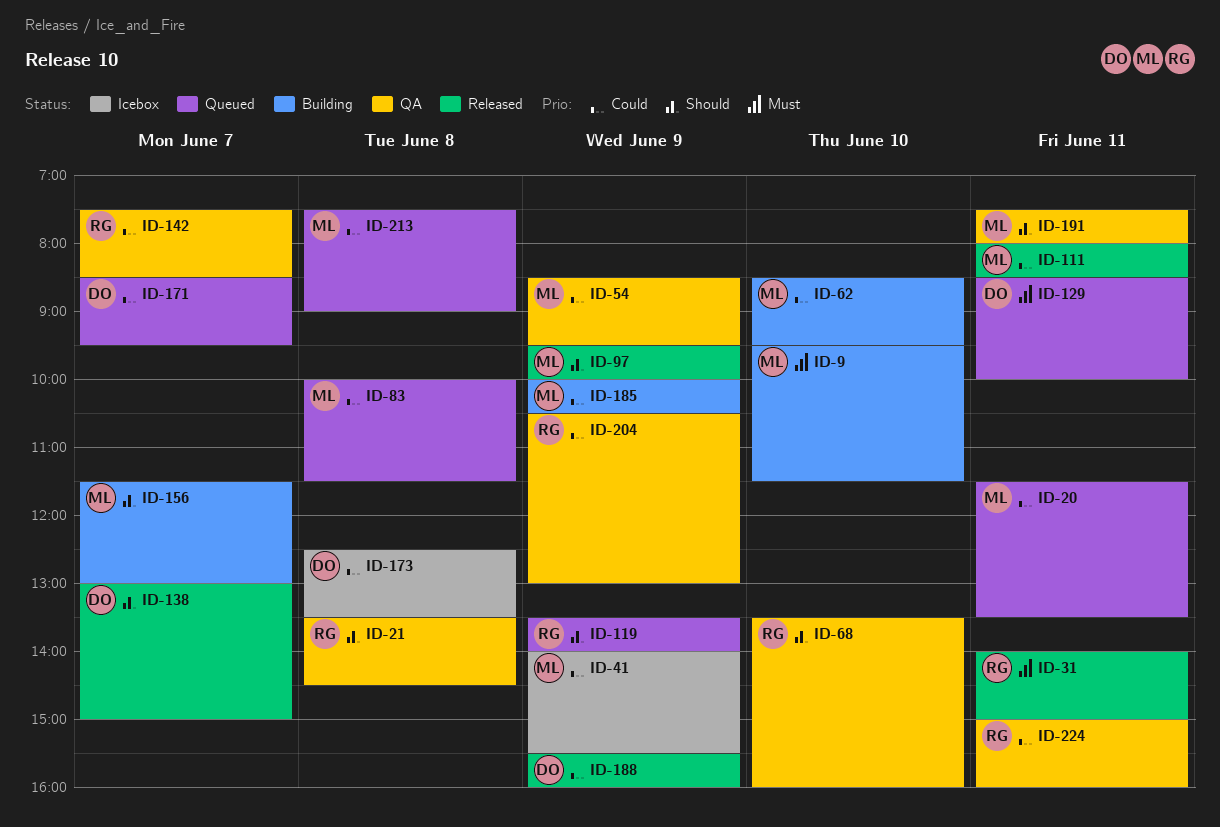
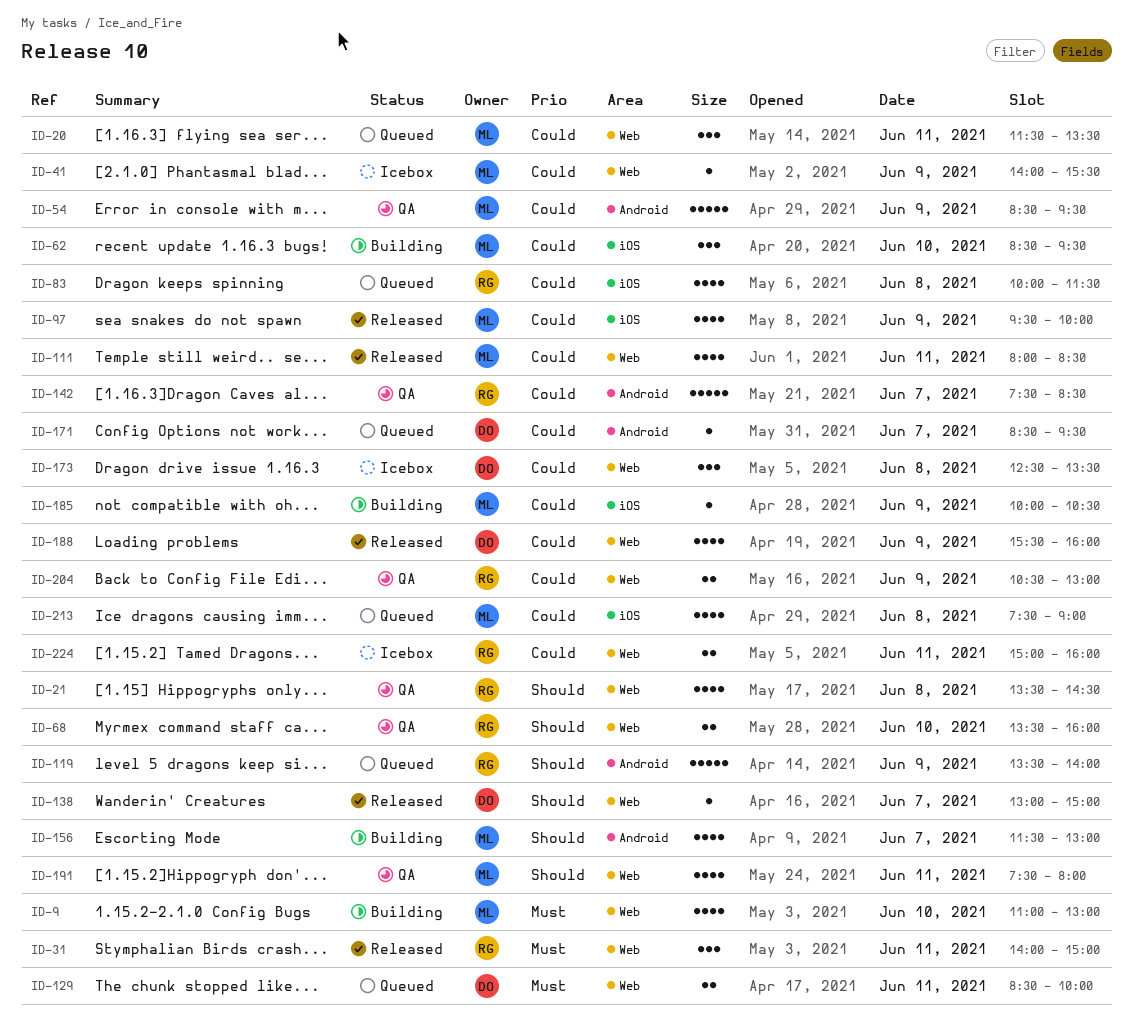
ID-9, begins: 09:30 -> 11:00
ID-9, ends: 11:30 -> 13:00
ID-83, owner: ML -> RG
ID-97, priority: Should -> Could
ID-224, status: QA -> Icebox

